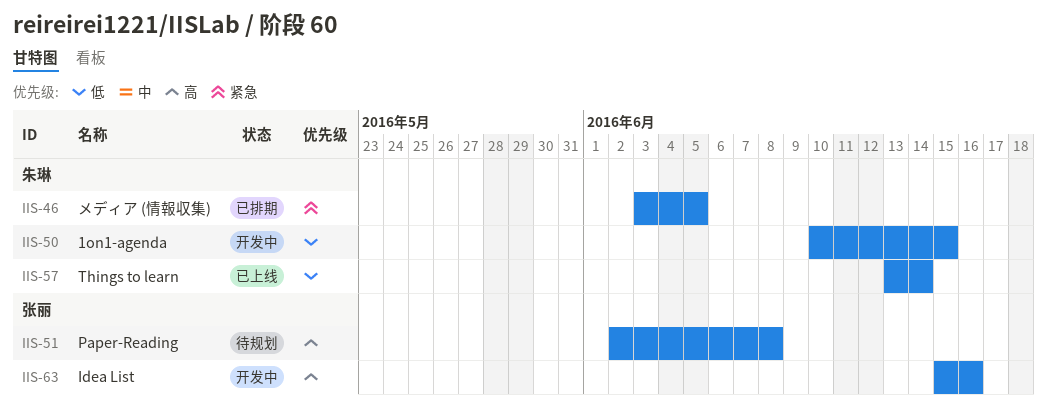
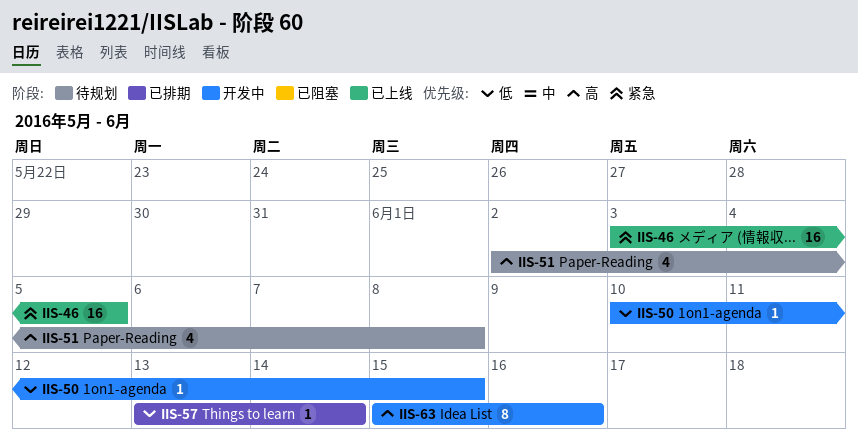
IIS-46, status: 已排期 -> 已上线
IIS-57, status: 已上线 -> 已排期

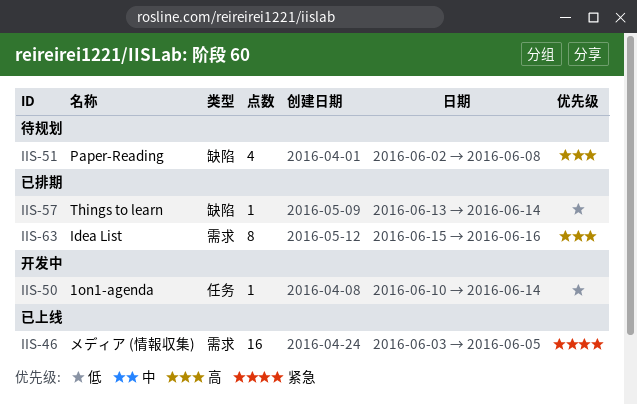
IIS-50, due: Jun 15 -> Jun 14
IIS-63, status: 开发中 -> 已排期

